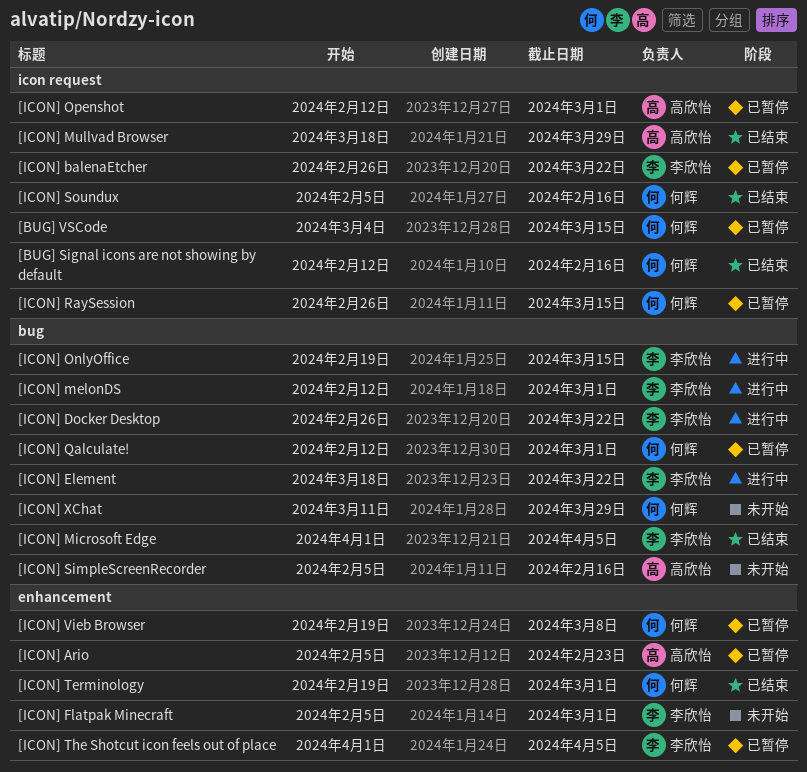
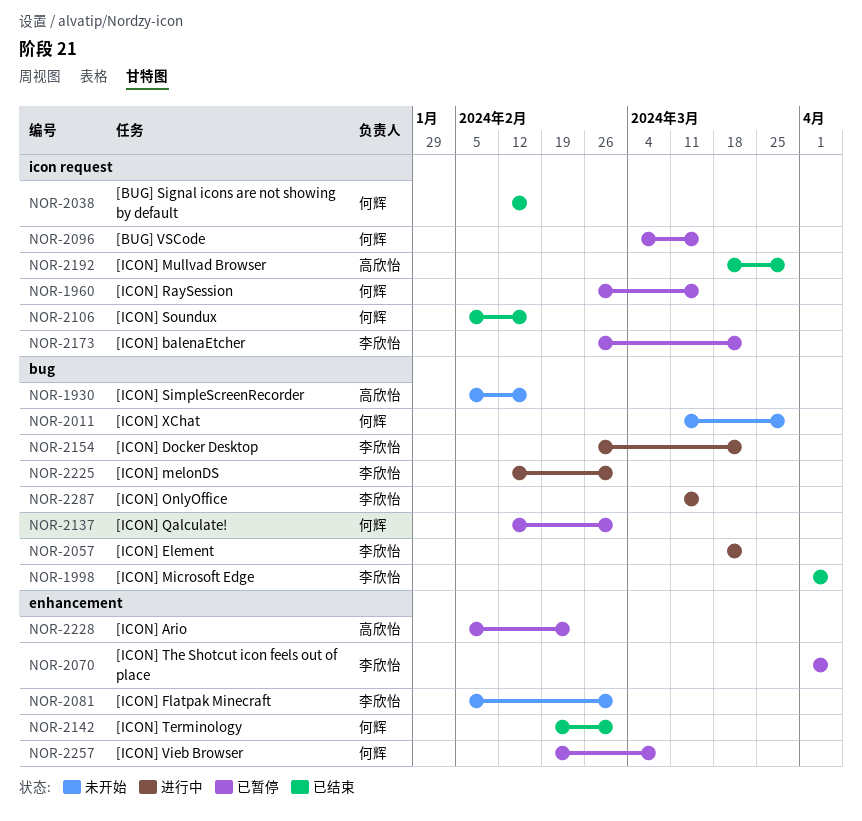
[ICON] OnlyOffice, start: Feb 19 -> Mar 11
[ICON] Openshot: present -> none

